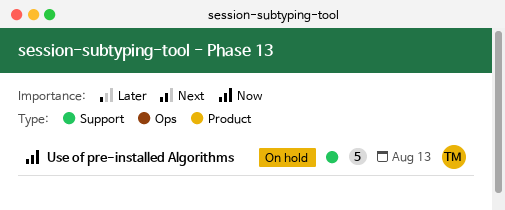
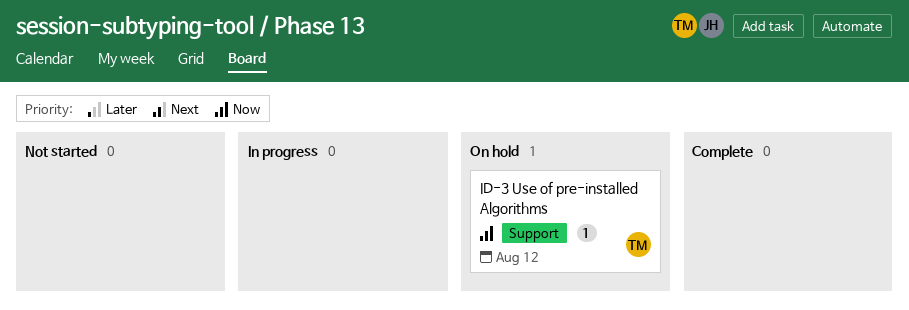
Use of pre-installed Algorithms, estimate: 5 -> 1
Use of pre-installed Algorithms, due: Aug 13 -> Aug 12

